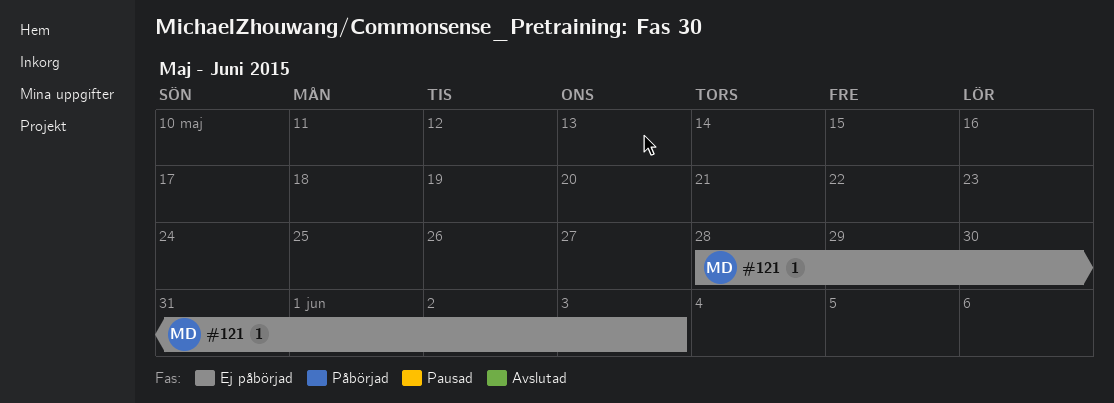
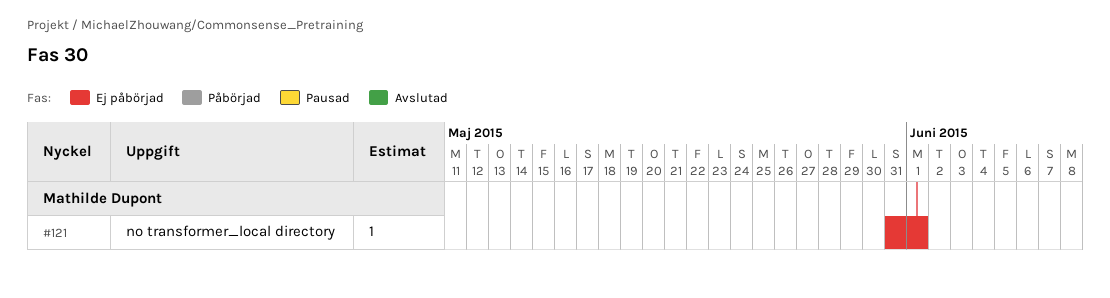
#121, start: May 28 -> May 31
#121, due: Jun 3 -> Jun 1

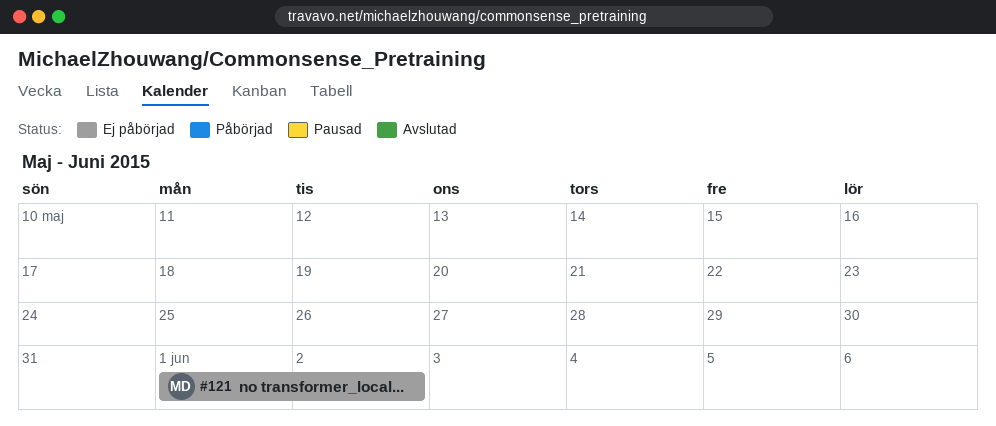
#121, start: May 31 -> Jun 1
#121, due: Jun 1 -> Jun 2

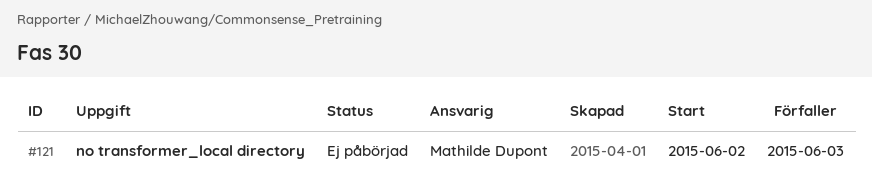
#121, start: Jun 1 -> Jun 2
#121, due: Jun 2 -> Jun 3

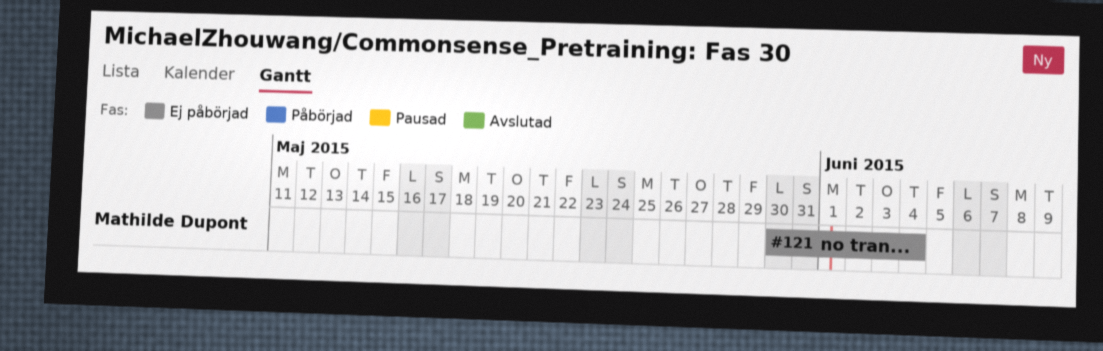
#121, start: Jun 2 -> May 30
#121, due: Jun 3 -> Jun 4

